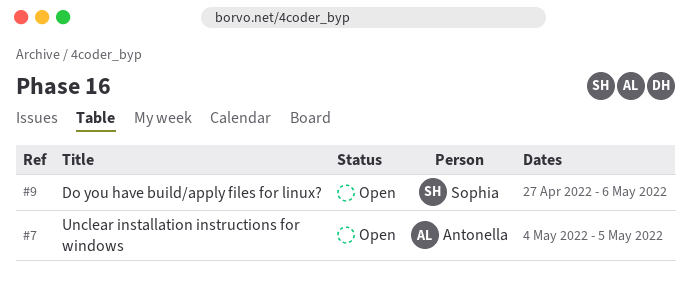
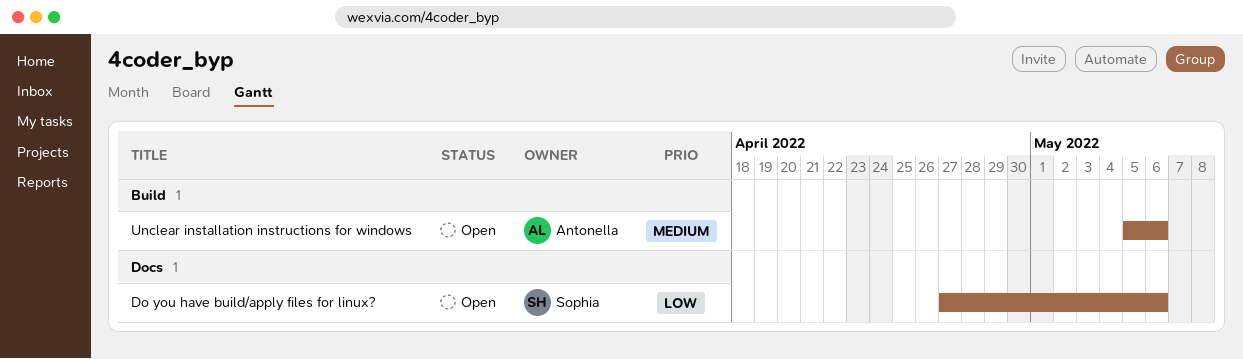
Unclear installation instructions for windows, start: May 4 -> May 5
Unclear installation instructions for windows, due: May 5 -> May 6

